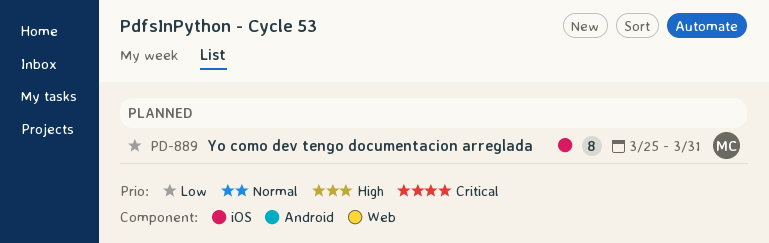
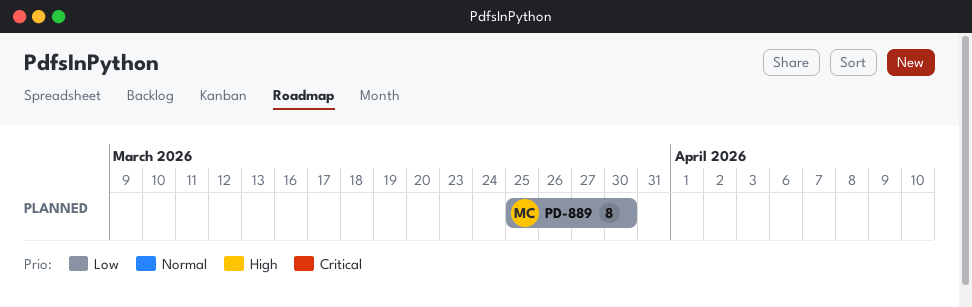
PD-889, due: Mar 31 -> Mar 30

